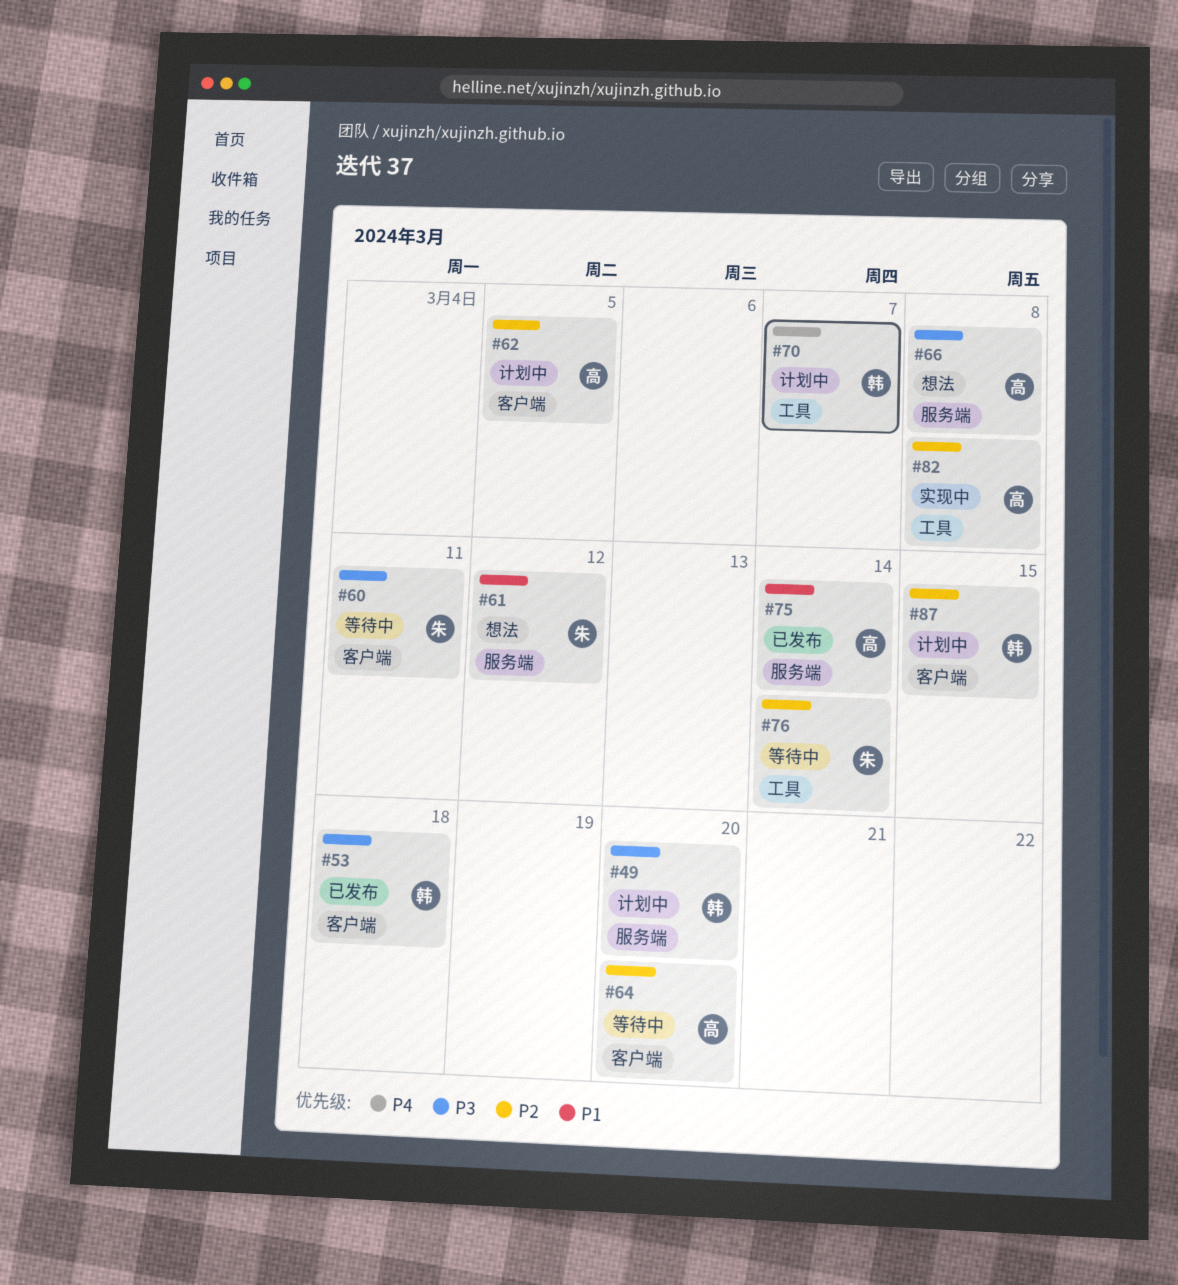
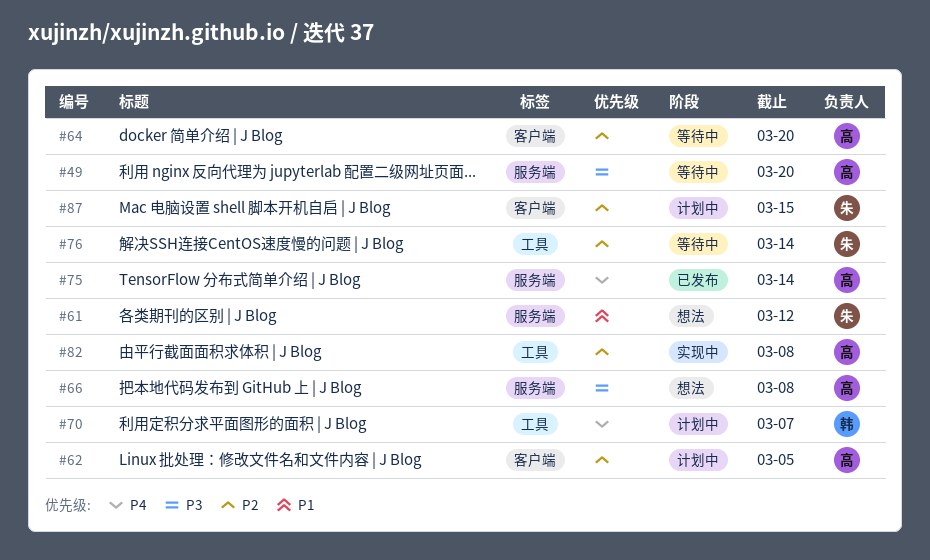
#49, status: 计划中 -> 等待中
#49, owner: 韩 -> 高
#53: present -> none
#60: present -> none
#75, priority: P1 -> P4
#87, owner: 韩 -> 朱

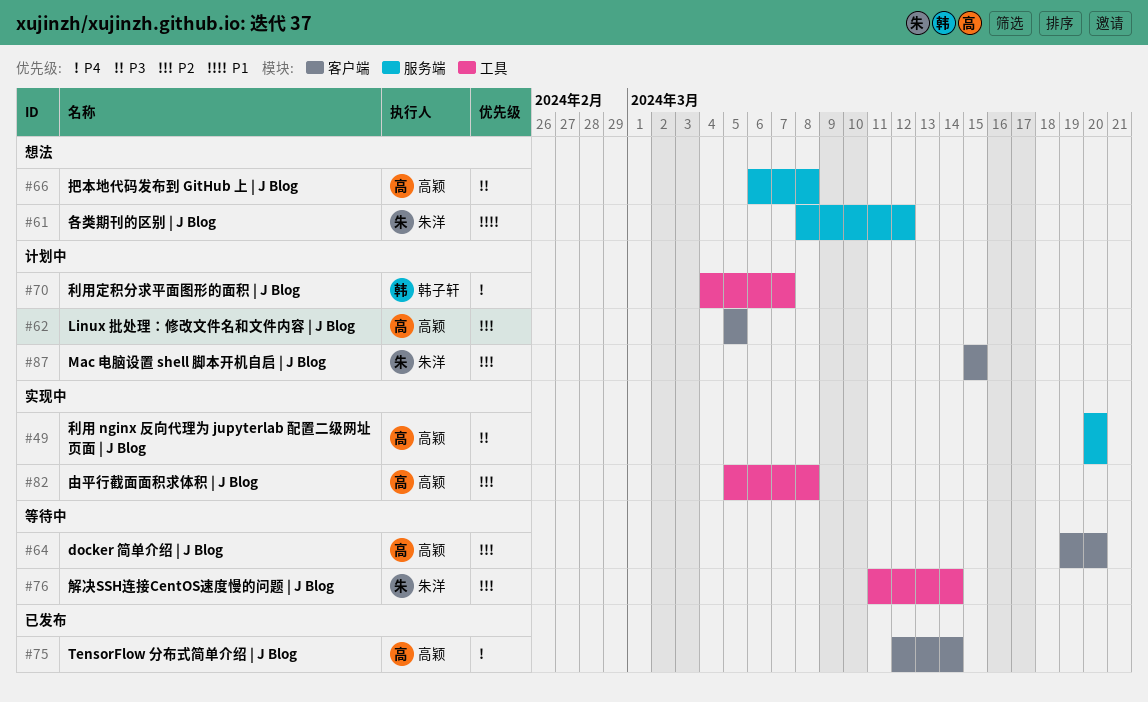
#49, status: 等待中 -> 实现中
#75, label: 服务端 -> 客户端

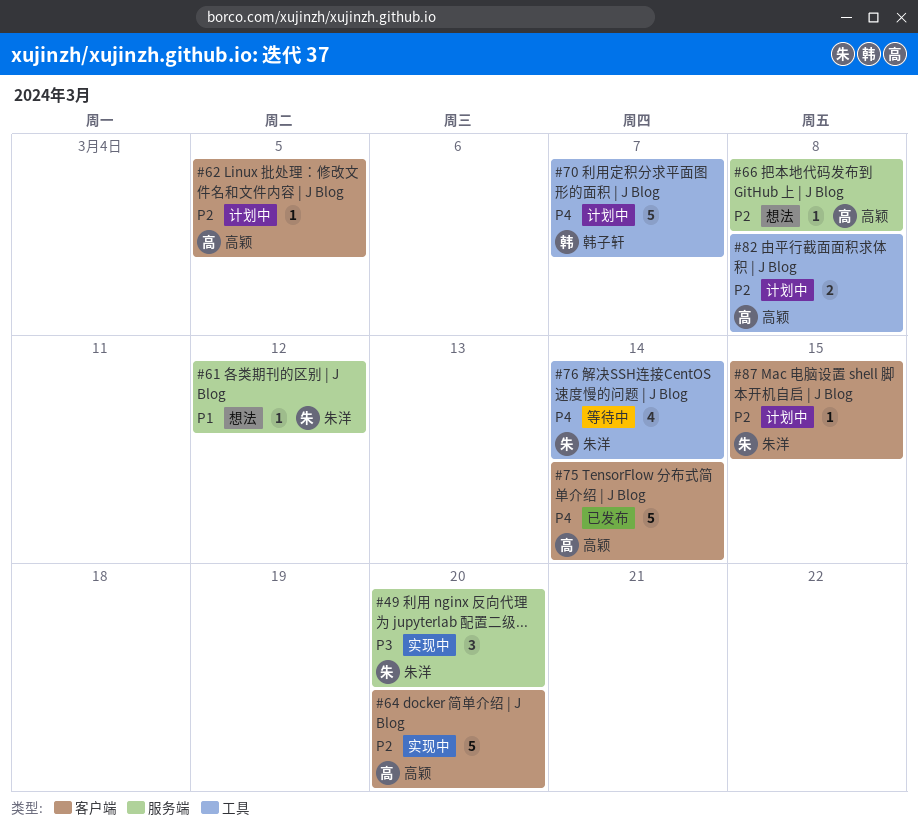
#49, owner: 高颖 -> 朱洋
#64, status: 等待中 -> 实现中
#66, priority: P3 -> P2
#76, priority: P2 -> P4
#82, status: 实现中 -> 计划中

